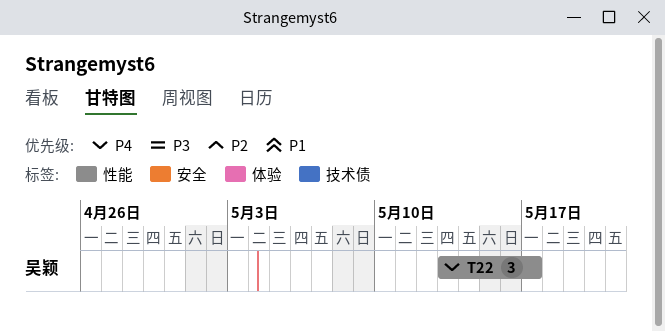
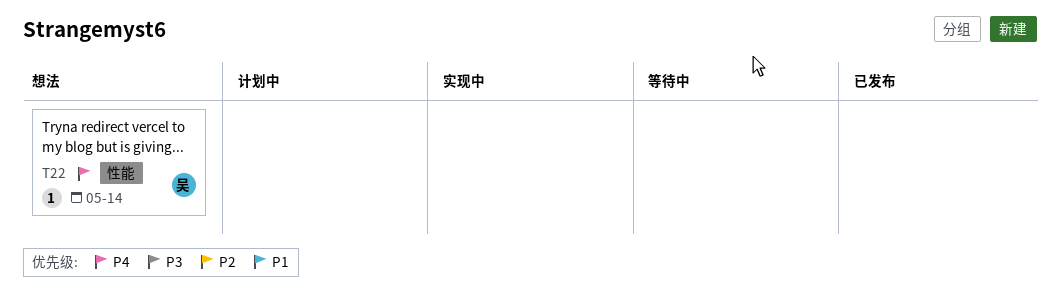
T22, estimate: 3 -> 1
T22, due: May 17 -> May 14

